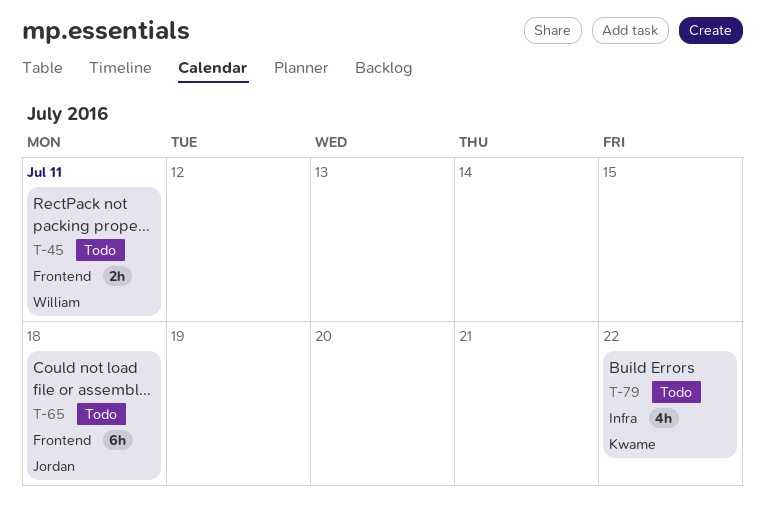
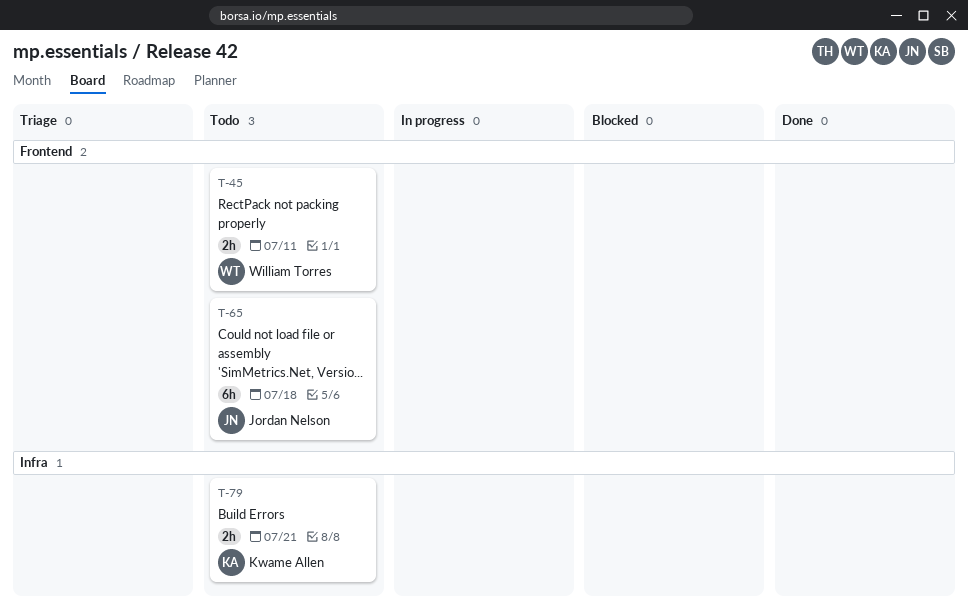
T-79, estimate: 4h -> 2h
T-79, due: Jul 22 -> Jul 21

